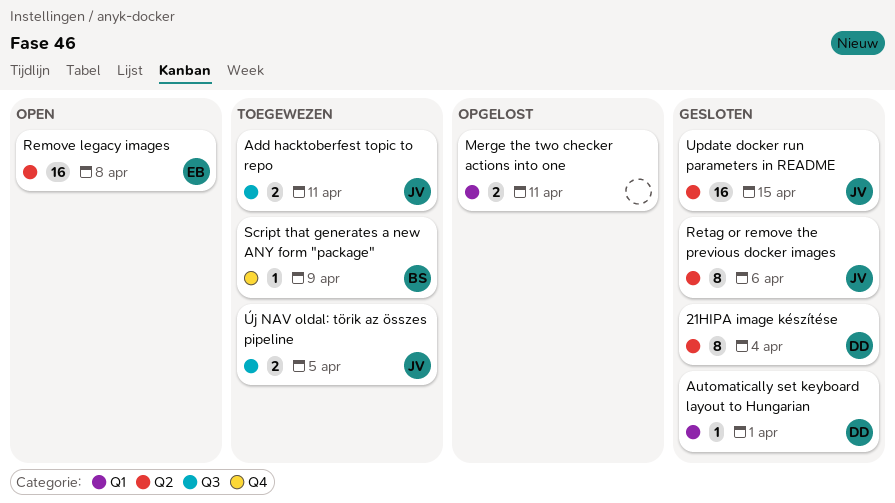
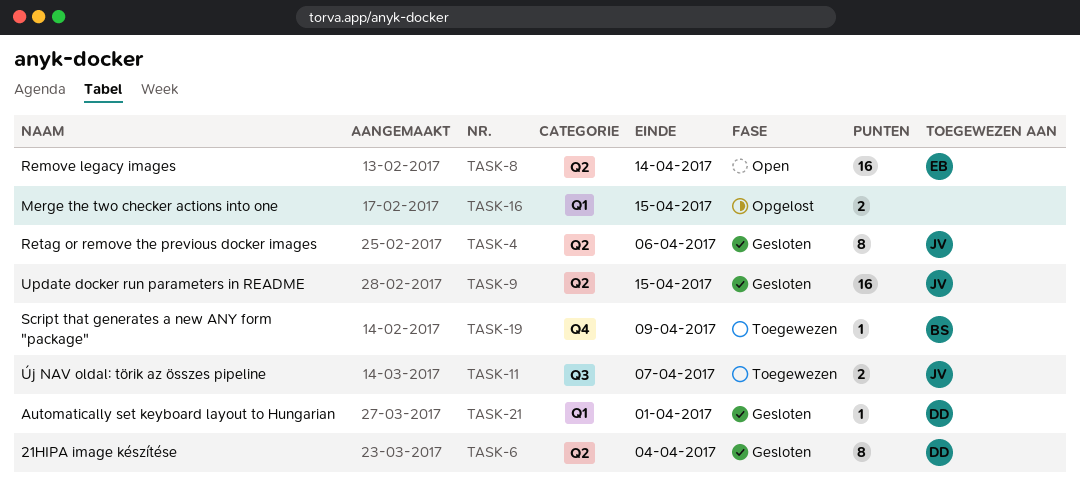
Add hacktoberfest topic to repo: present -> none
Merge the two checker actions into one, due: Apr 11 -> Apr 15
Remove legacy images, due: Apr 8 -> Apr 14
Új NAV oldal: törik az összes pipeline, due: Apr 5 -> Apr 7

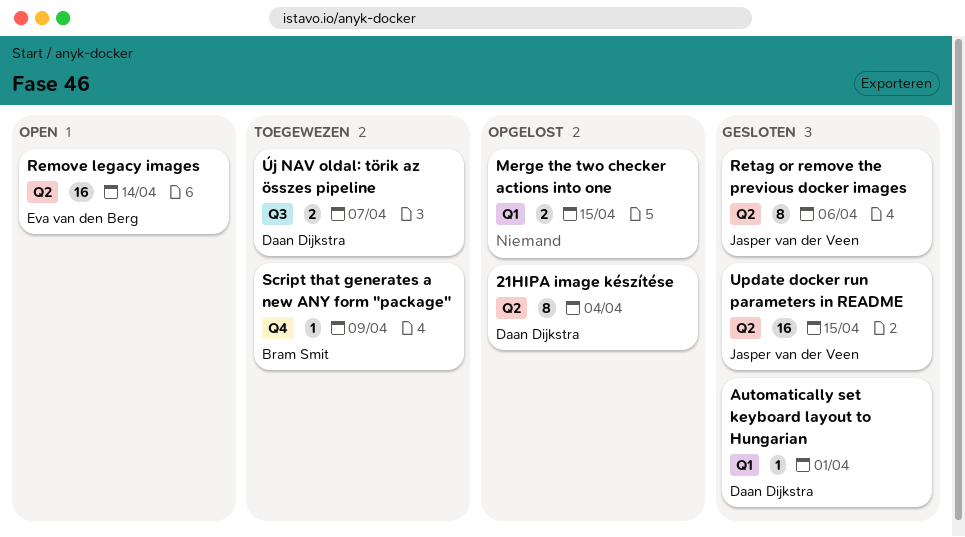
21HIPA image készítése, status: Gesloten -> Opgelost
Új NAV oldal: törik az összes pipeline, owner: Jasper van der Veen -> Daan Dijkstra

